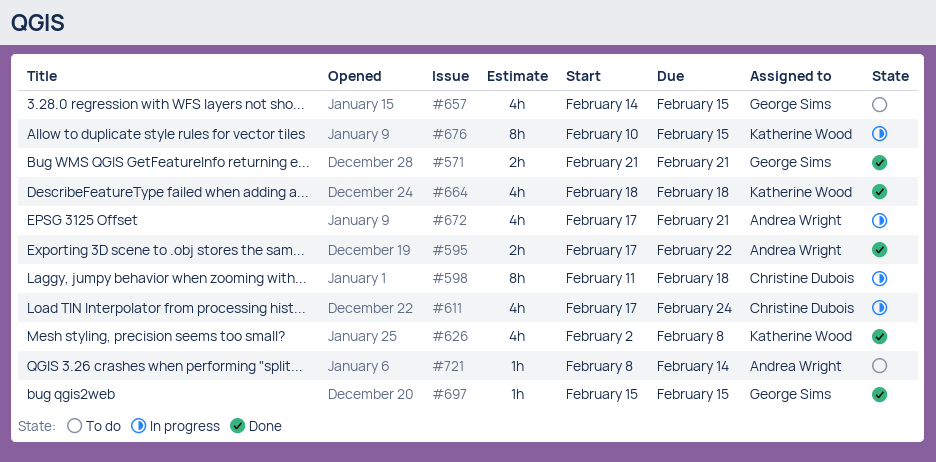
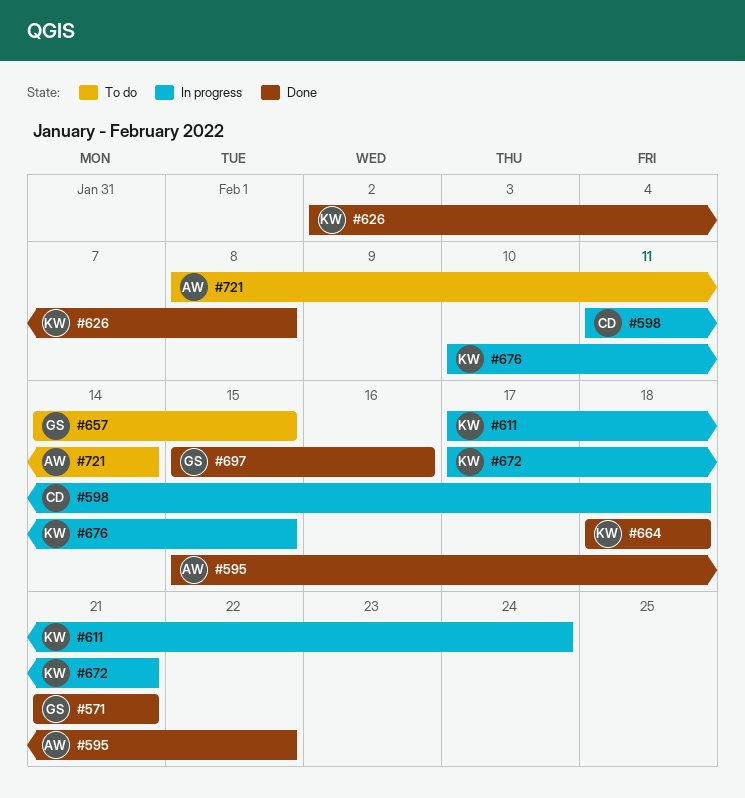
#595, start: Feb 17 -> Feb 15
#611, owner: Christine Dubois -> Katherine Wood
#672, owner: Andrea Wright -> Katherine Wood
#697, due: Feb 15 -> Feb 16

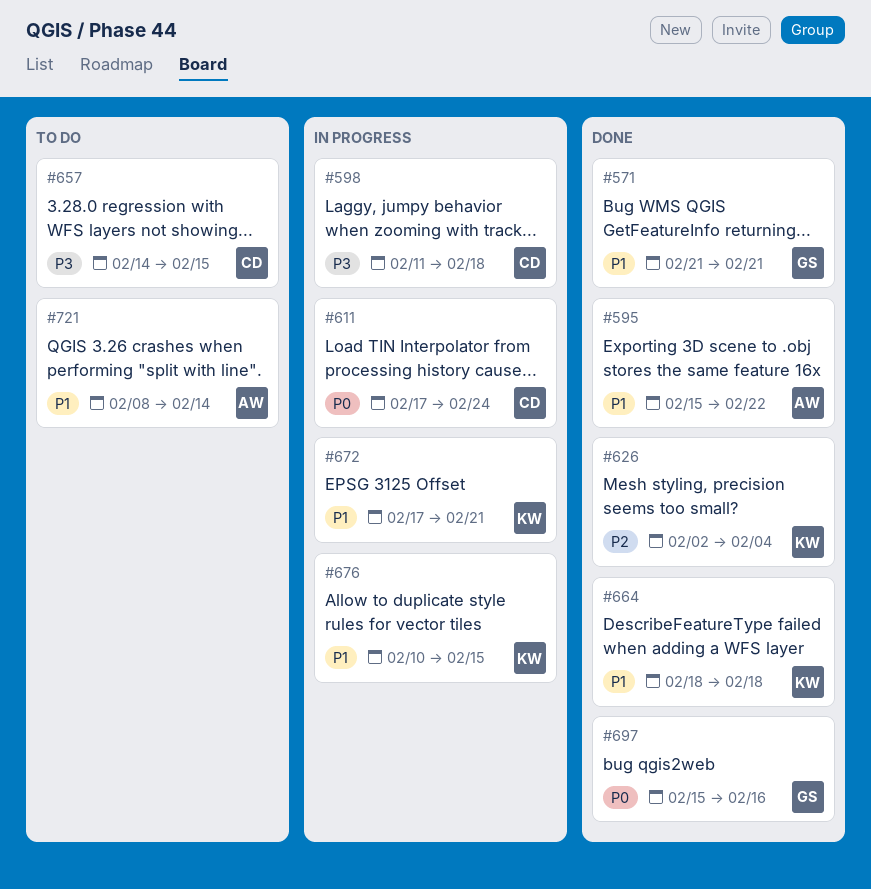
#611, owner: KW -> CD
#626, due: Feb 8 -> Feb 4
#657, owner: GS -> CD

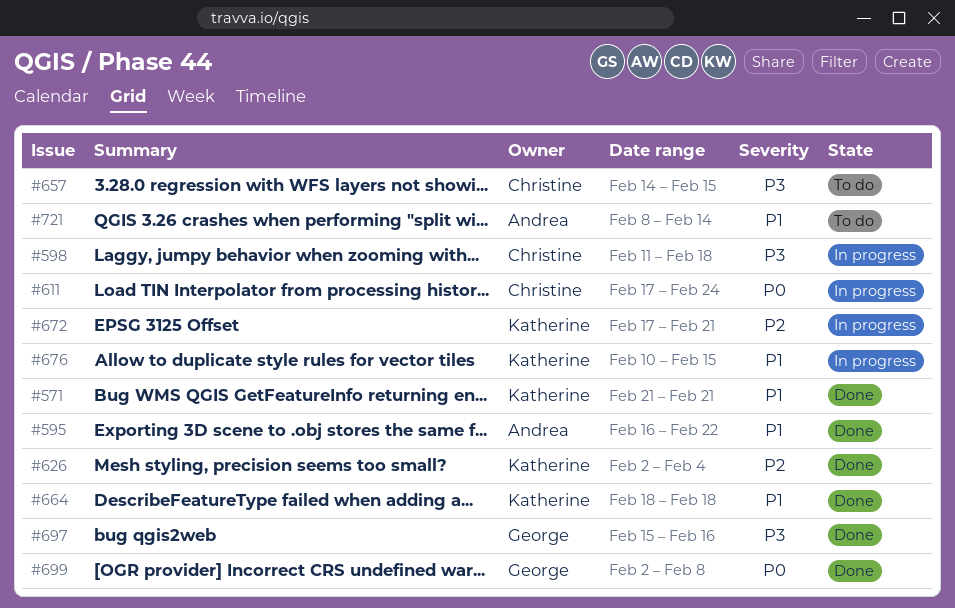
#571, owner: George -> Katherine
#595, start: Feb 15 -> Feb 16
#672, priority: P1 -> P2
#697, priority: P0 -> P3
#699: none -> present

